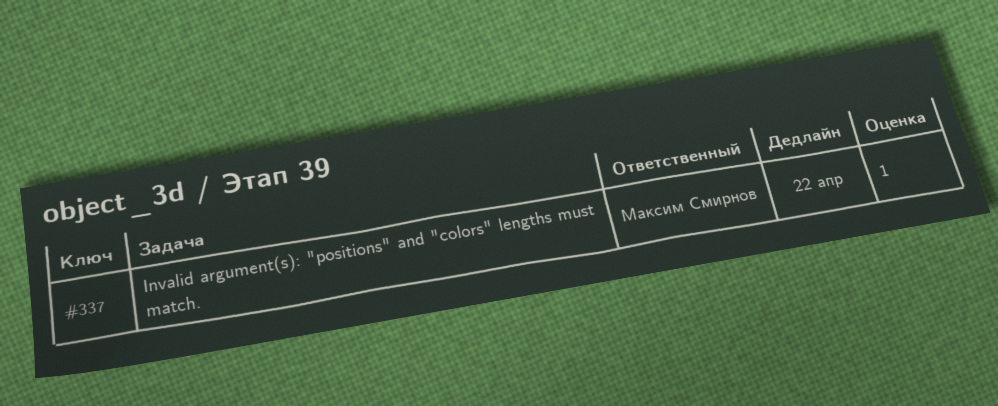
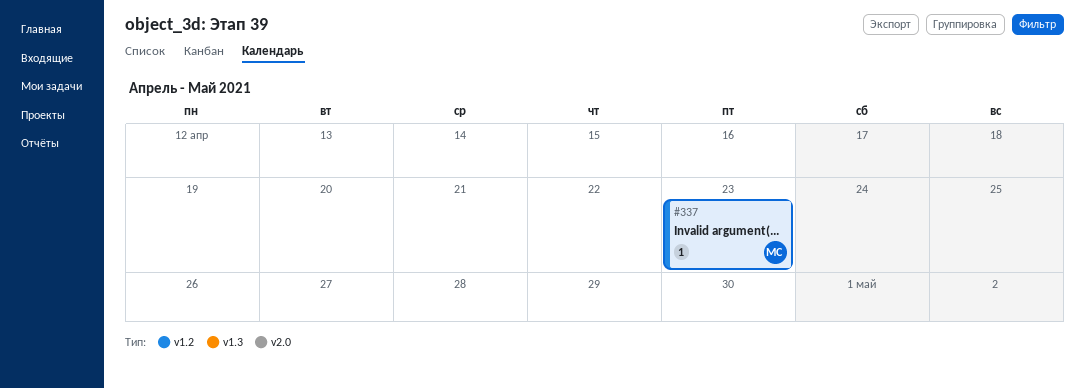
#337, due: Apr 22 -> Apr 23

